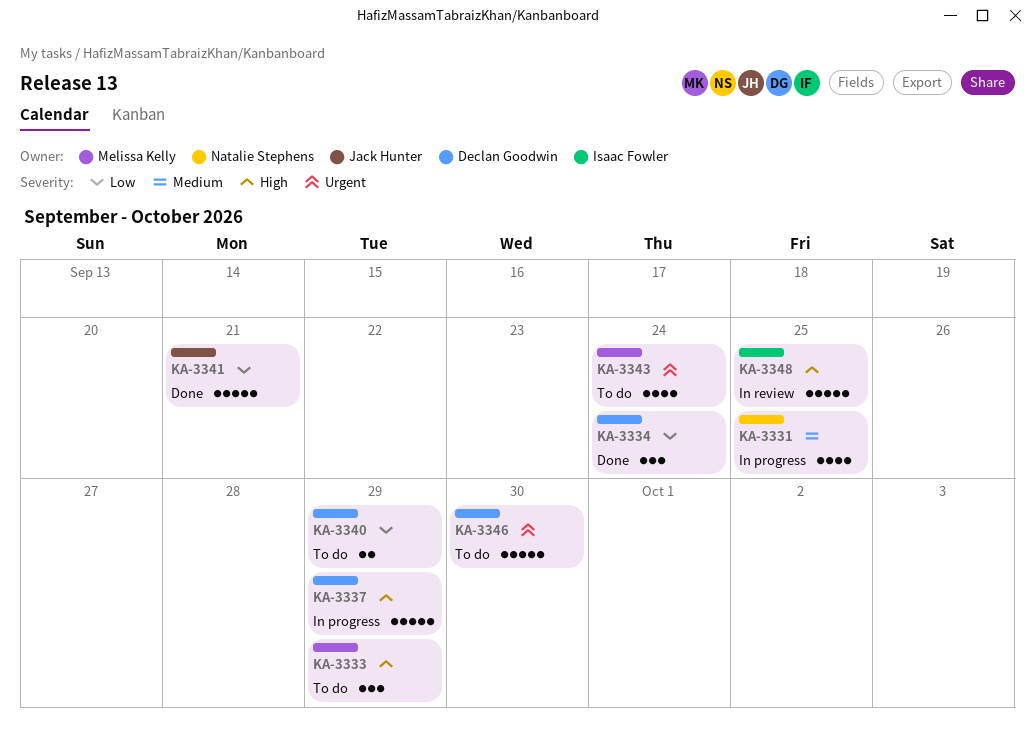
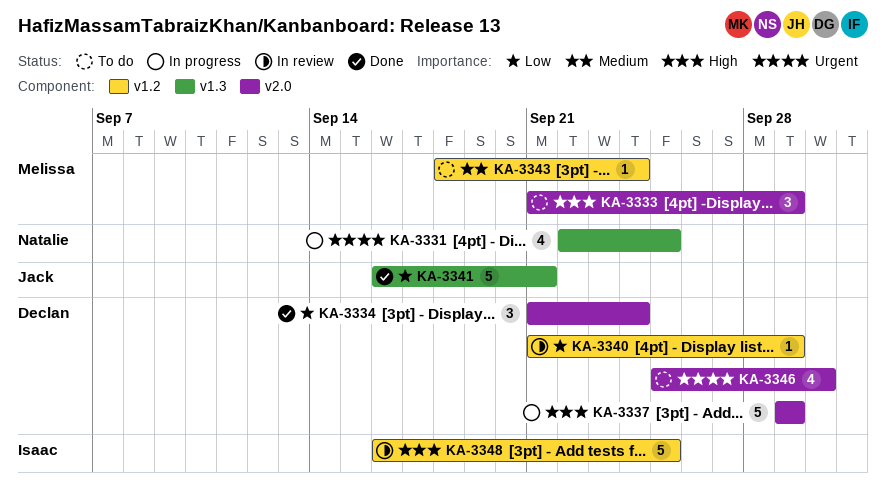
KA-3331, priority: Medium -> Urgent
KA-3340, status: To do -> In review
KA-3340, estimate: 2 -> 1
KA-3343, priority: Urgent -> Medium
KA-3343, estimate: 4 -> 1
KA-3346, estimate: 5 -> 4

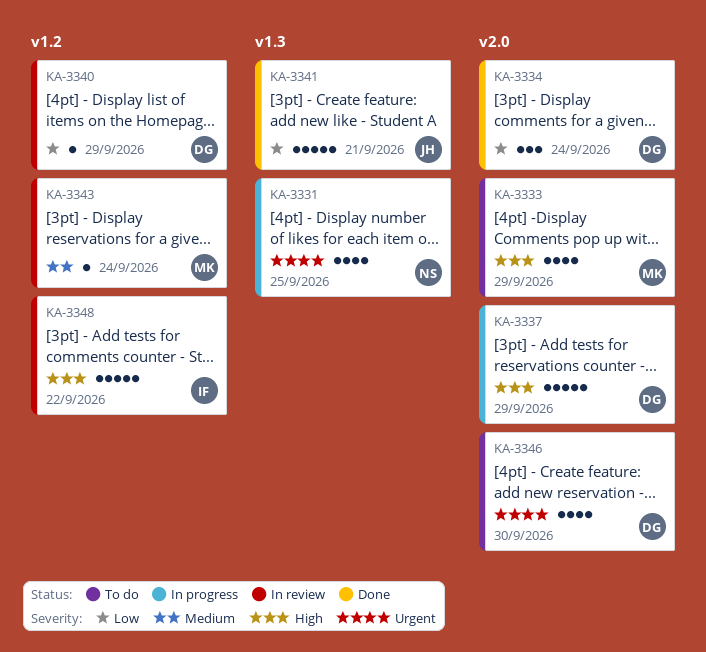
KA-3333, estimate: 3 -> 4
KA-3343, status: To do -> In review
KA-3348, due: Sep 25 -> Sep 22

